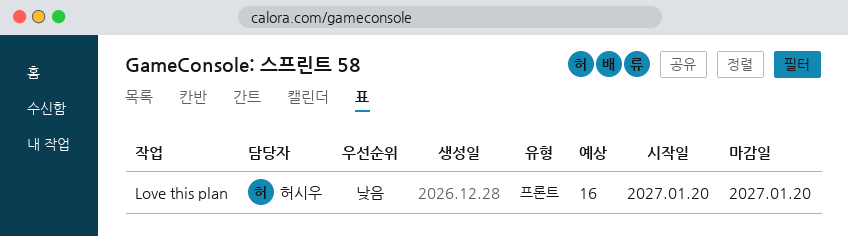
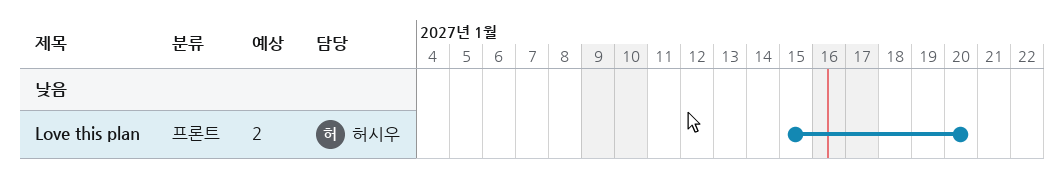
Love this plan, estimate: 16 -> 2
Love this plan, start: Jan 20 -> Jan 15

